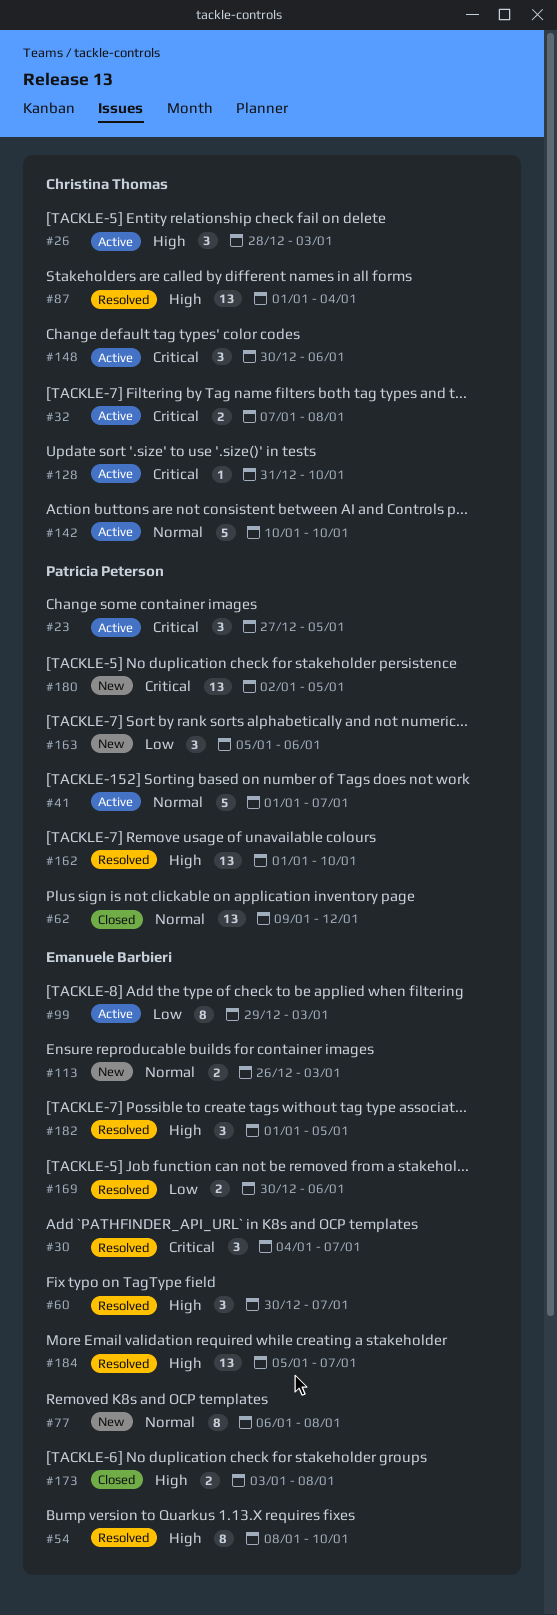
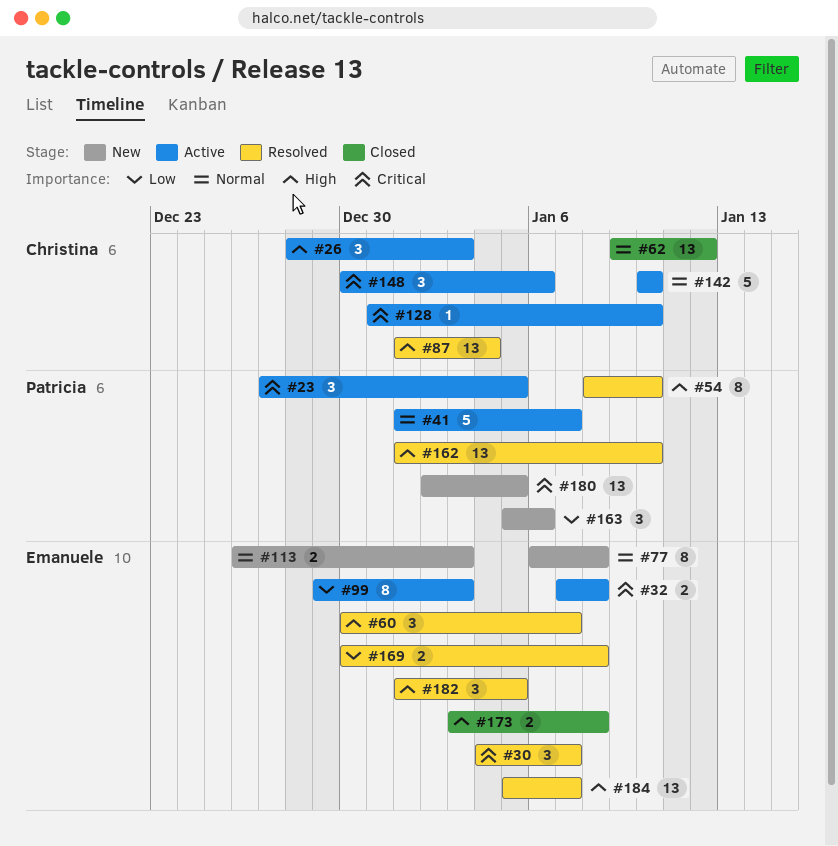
#32, owner: Christina Thomas -> Emanuele Barbieri
#54, owner: Emanuele Barbieri -> Patricia Peterson
#62, owner: Patricia Peterson -> Christina Thomas
#169, due: Jan 6 -> Jan 8

